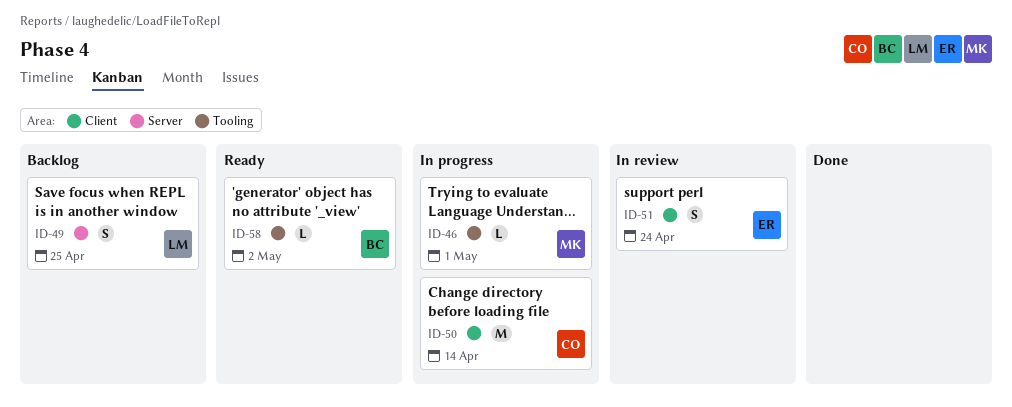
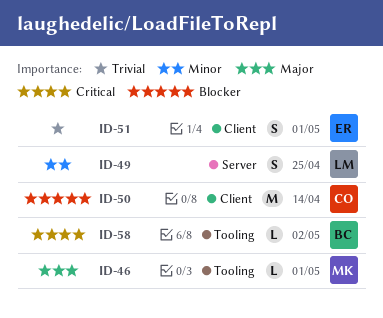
ID-51, due: Apr 24 -> May 1

